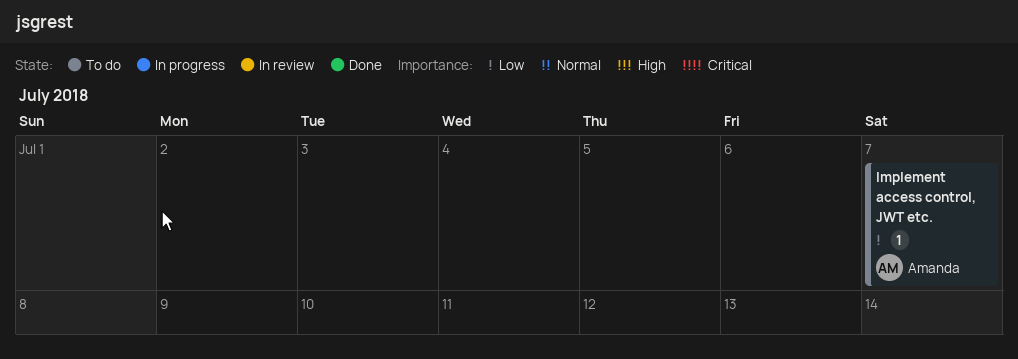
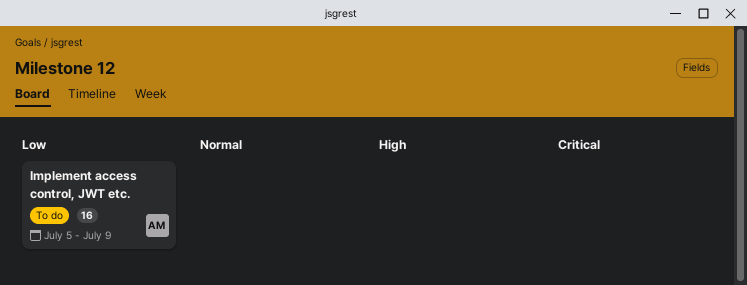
Implement access control, JWT etc., estimate: 1 -> 16
Implement access control, JWT etc., due: Jul 7 -> Jul 9

